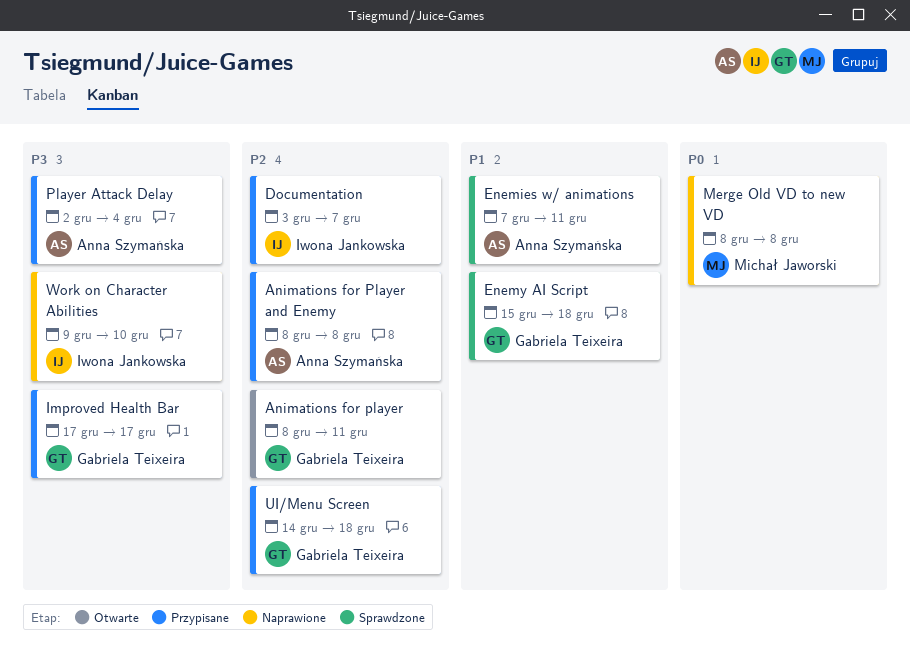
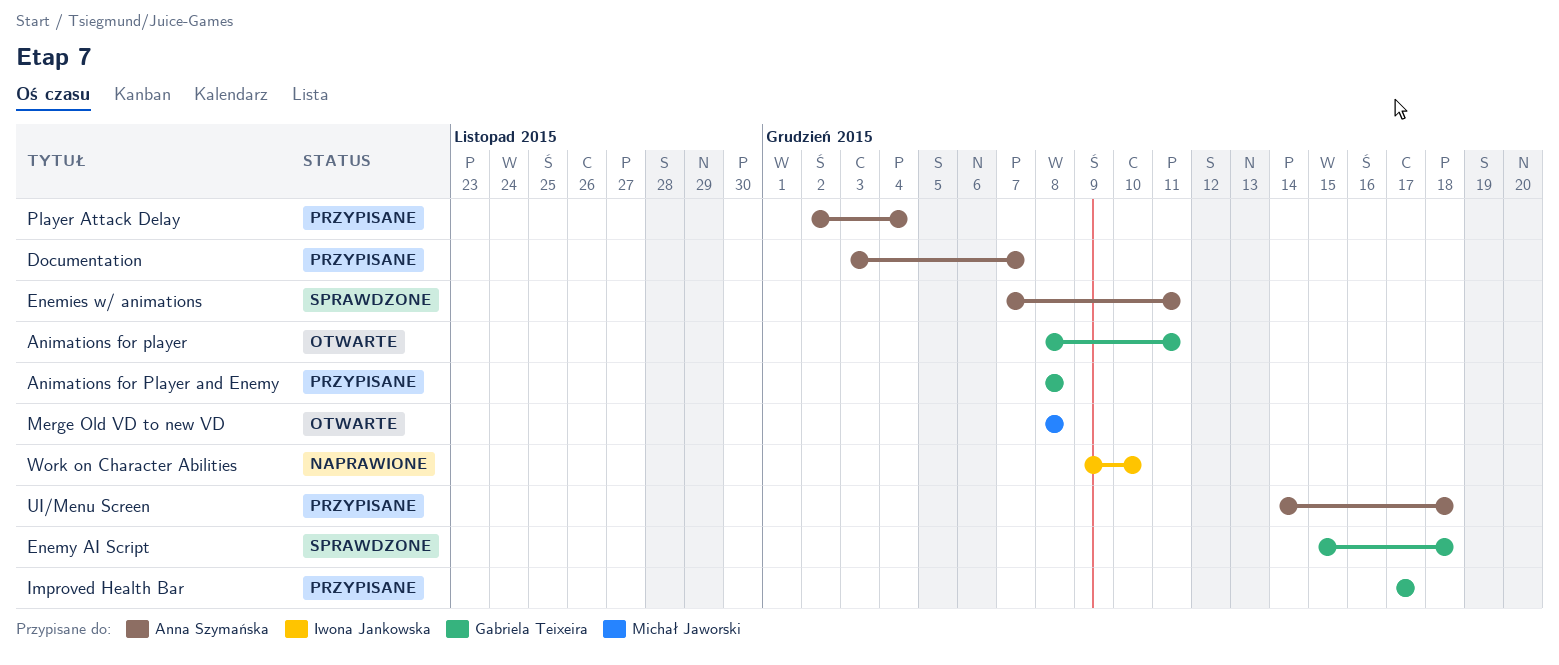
Animations for Player and Enemy, owner: Anna Szymańska -> Gabriela Teixeira
Documentation, owner: Iwona Jankowska -> Anna Szymańska
Merge Old VD to new VD, status: Naprawione -> Otwarte
UI/Menu Screen, owner: Gabriela Teixeira -> Anna Szymańska

